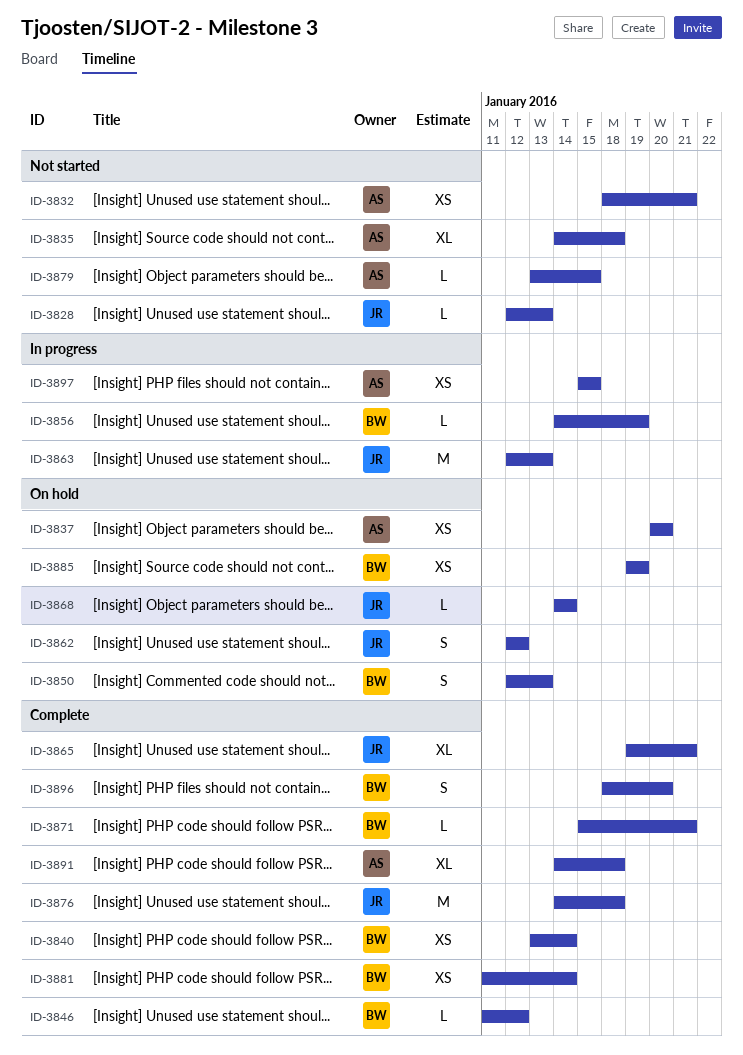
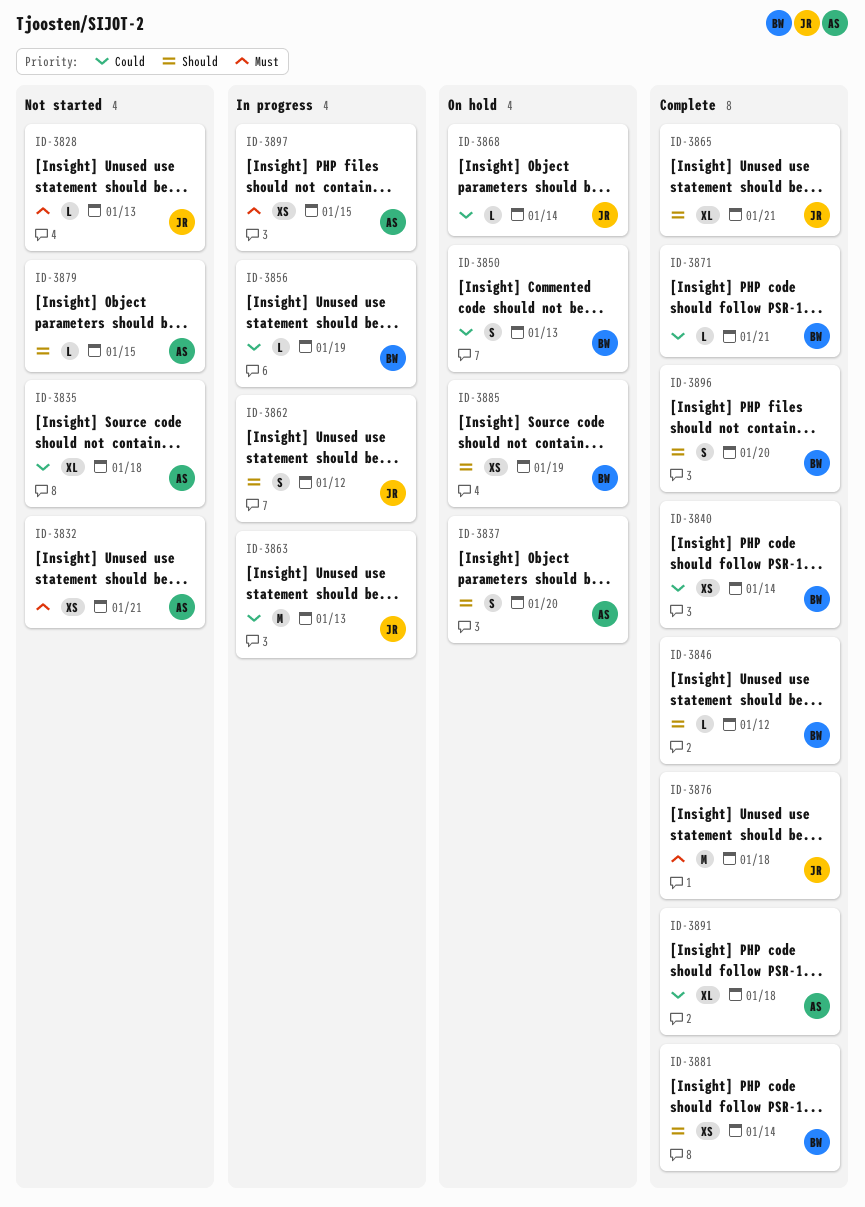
ID-3837, estimate: XS -> S
ID-3862, status: On hold -> In progress

